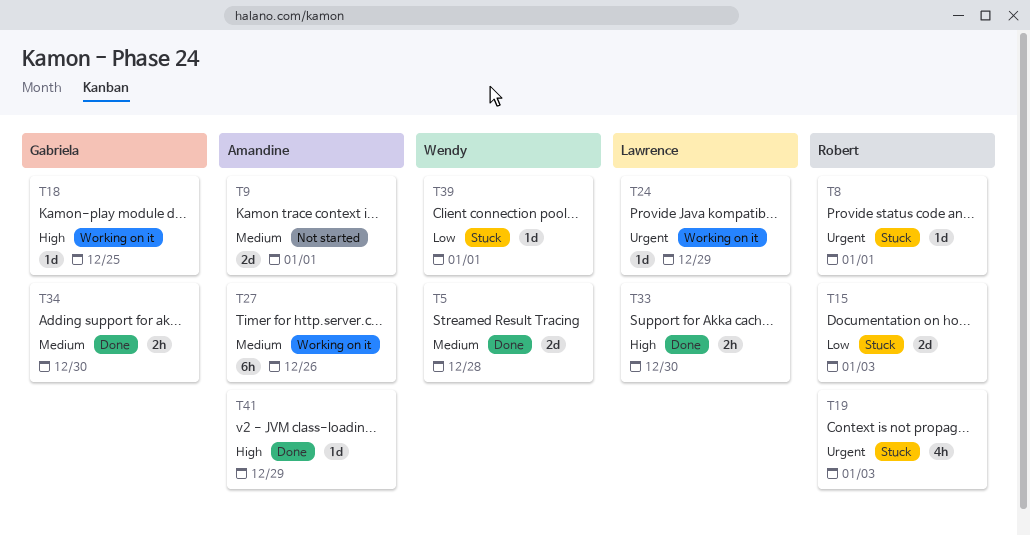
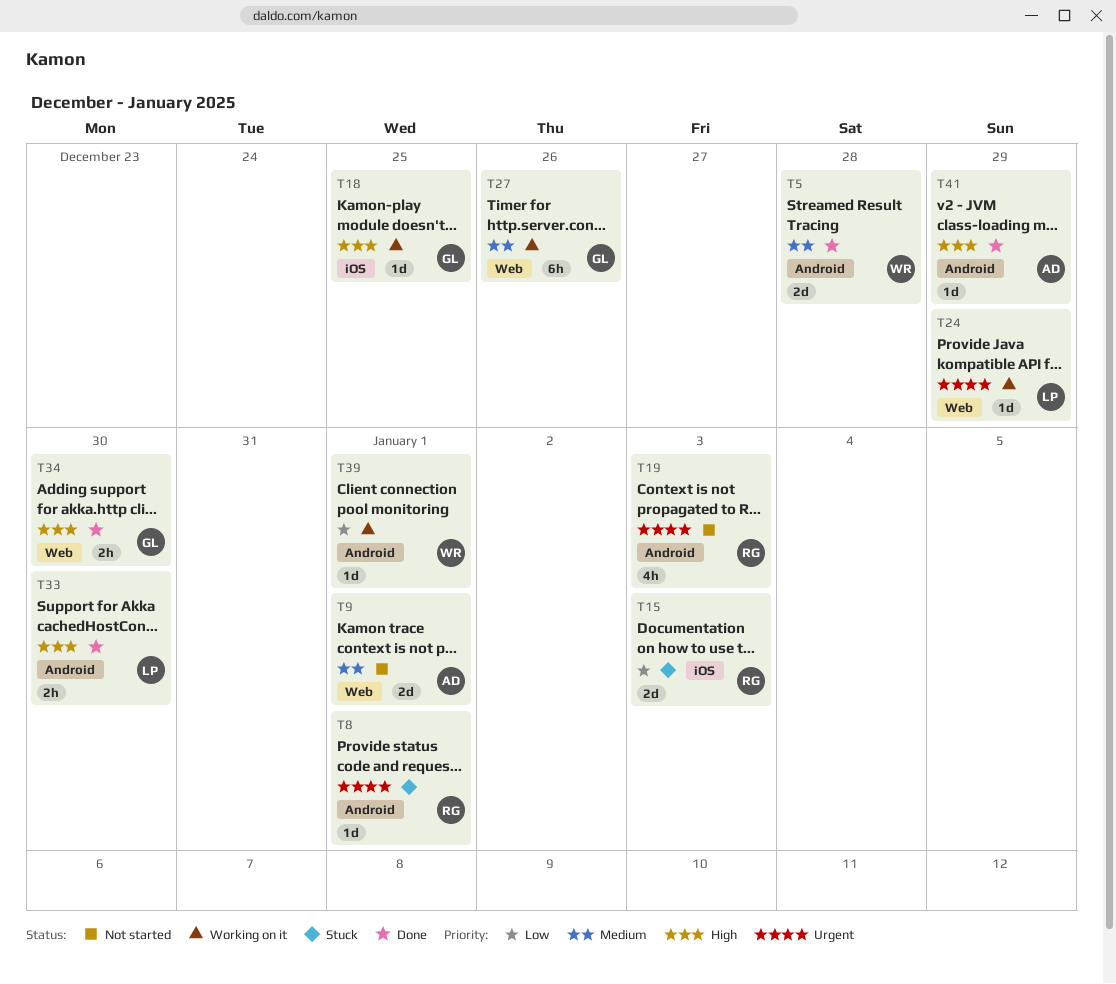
T19, status: Stuck -> Not started
T27, owner: Amandine -> Gabriela
T34, priority: Medium -> High
T39, status: Stuck -> Working on it

